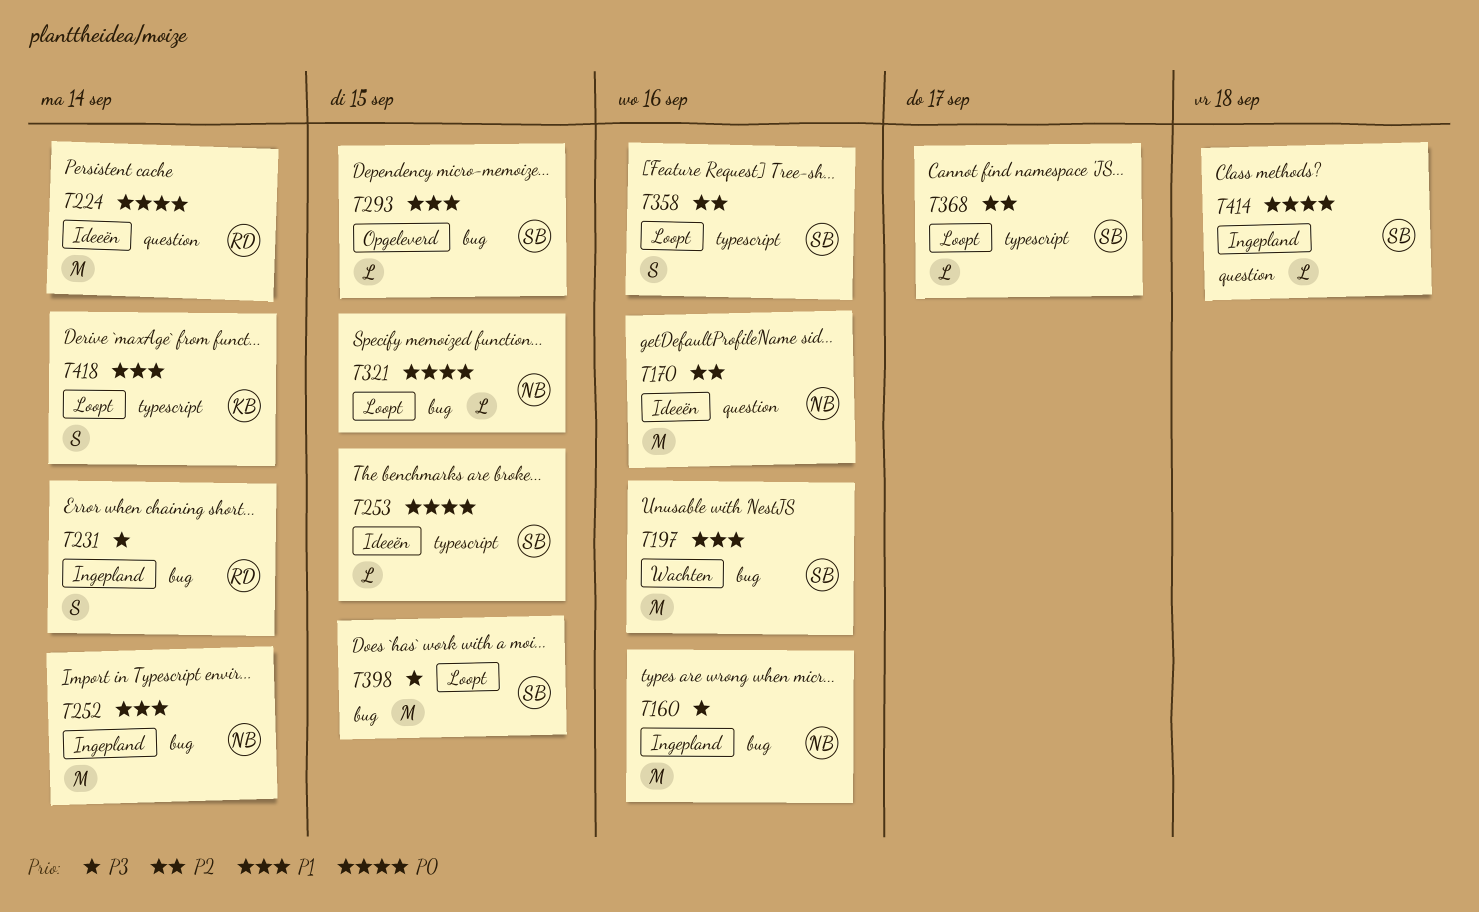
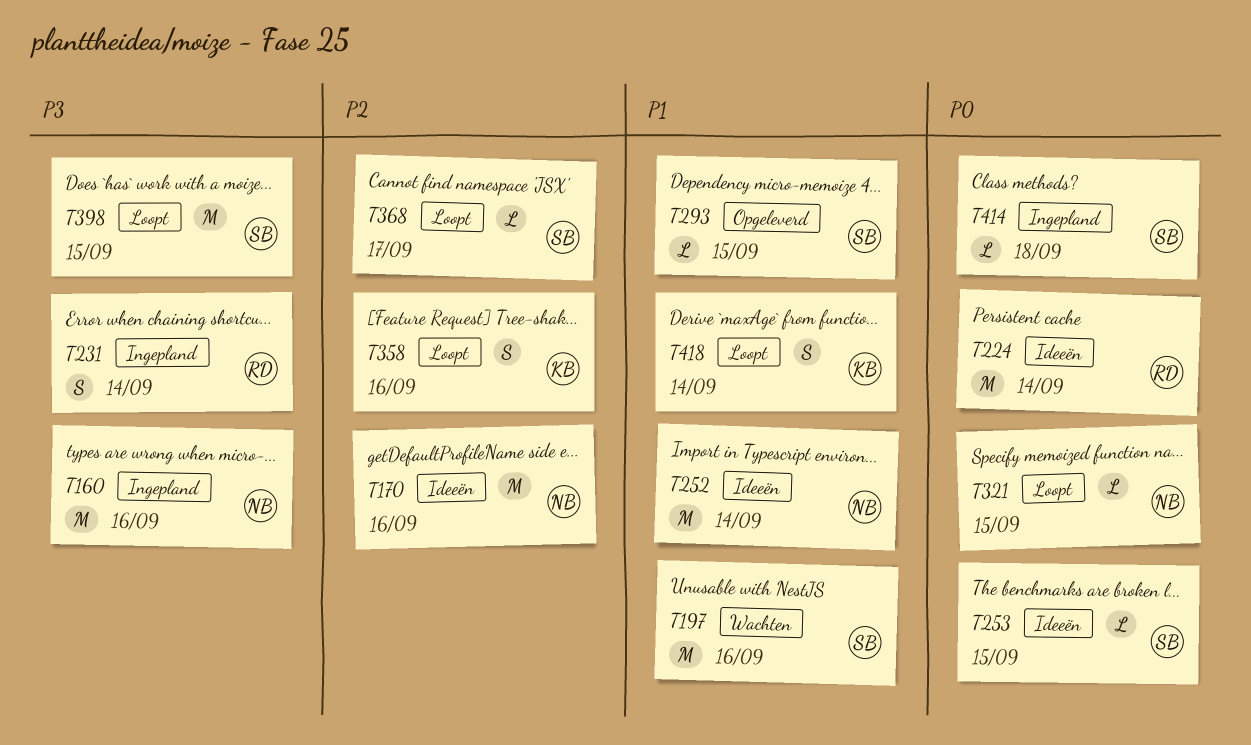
T252, status: Ingepland -> Ideeën
T358, owner: SB -> KB

